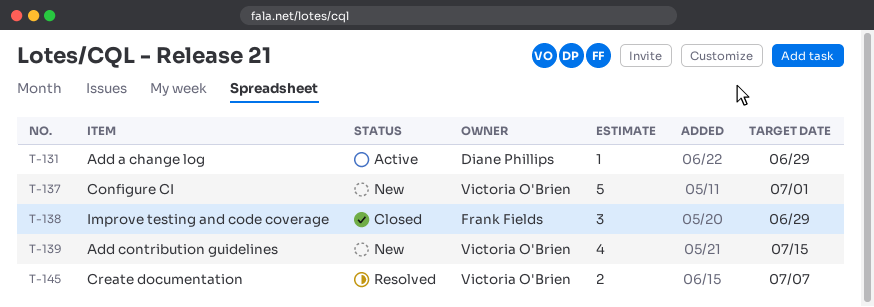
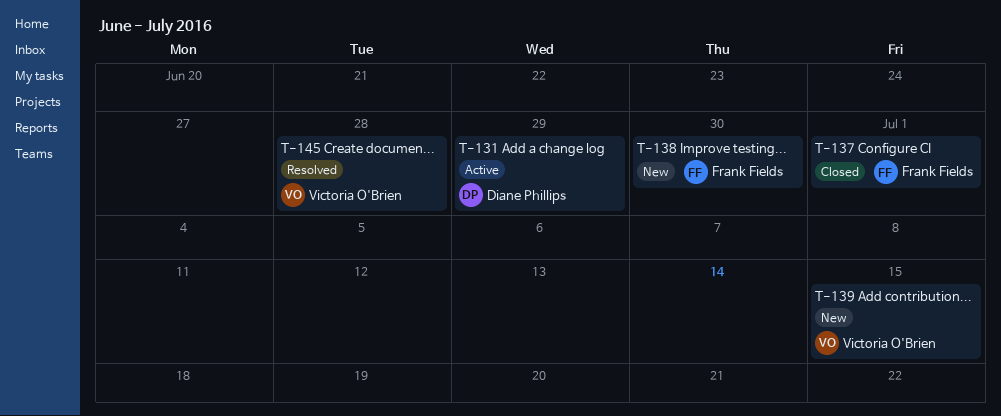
T-137, status: New -> Closed
T-137, owner: Victoria O'Brien -> Frank Fields
T-138, status: Closed -> New
T-138, due: Jun 29 -> Jun 30
T-145, due: Jul 7 -> Jun 28

